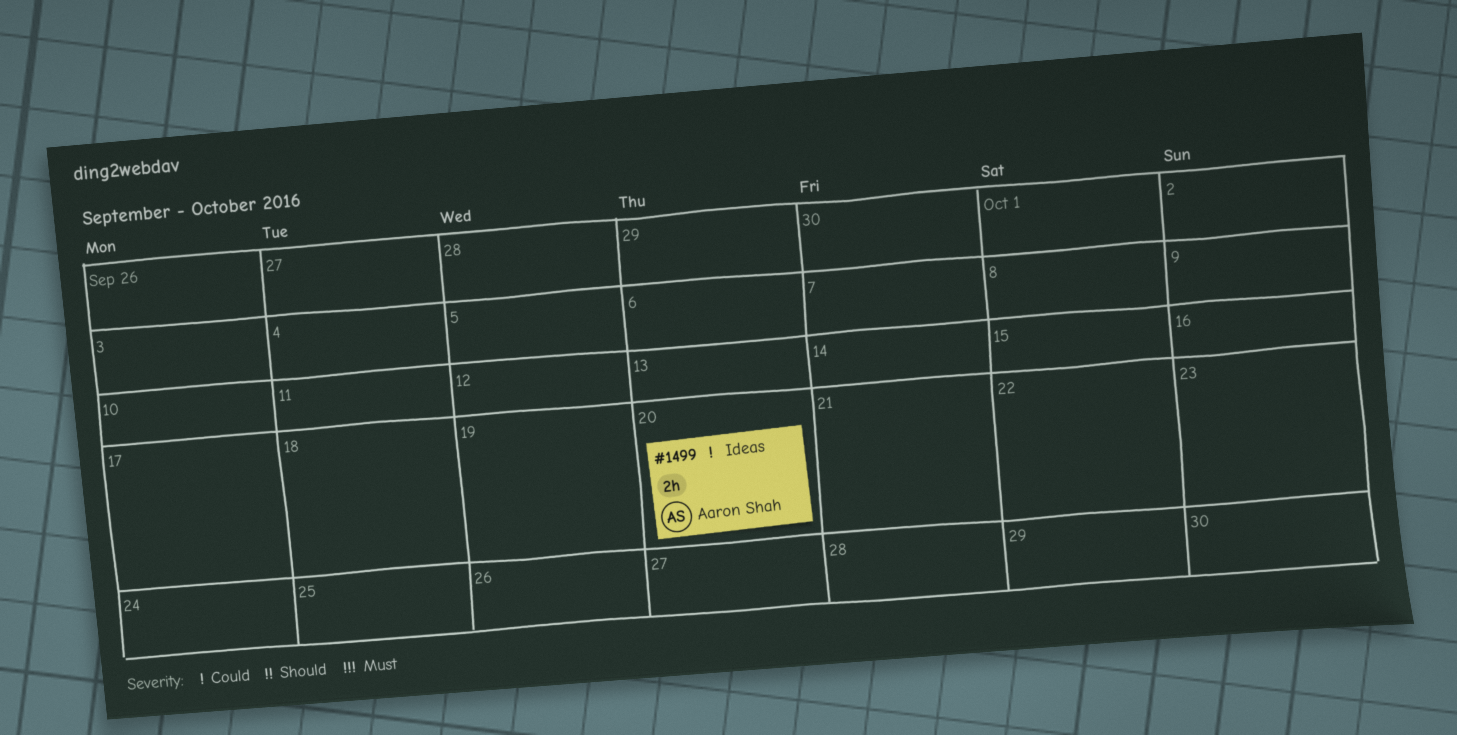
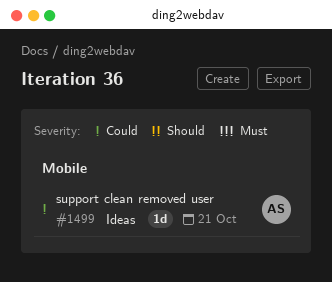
#1499, estimate: 2h -> 1d
#1499, due: Oct 20 -> Oct 21

